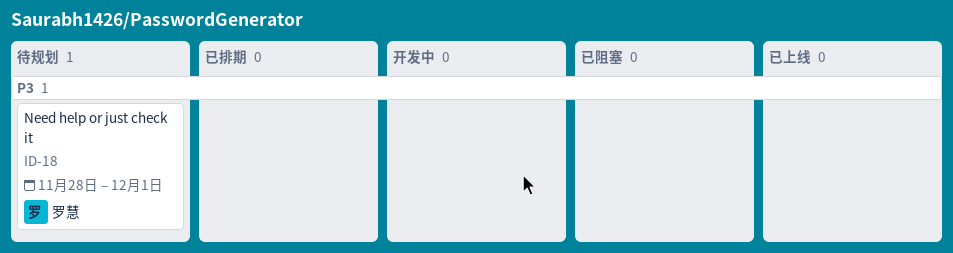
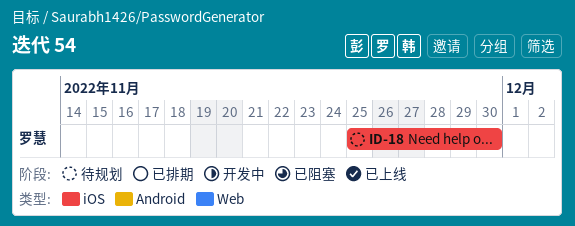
ID-18, start: Nov 28 -> Nov 25
ID-18, due: Dec 1 -> Nov 30

